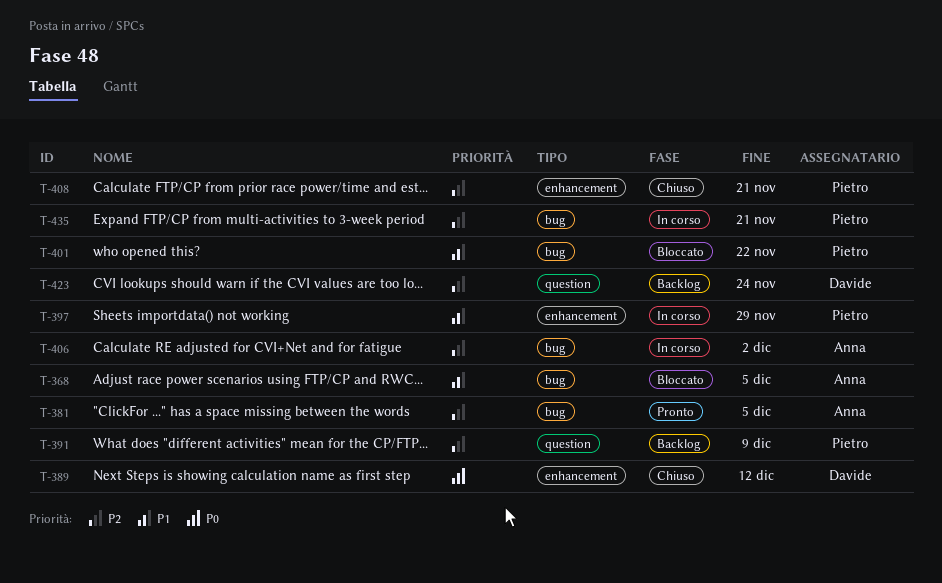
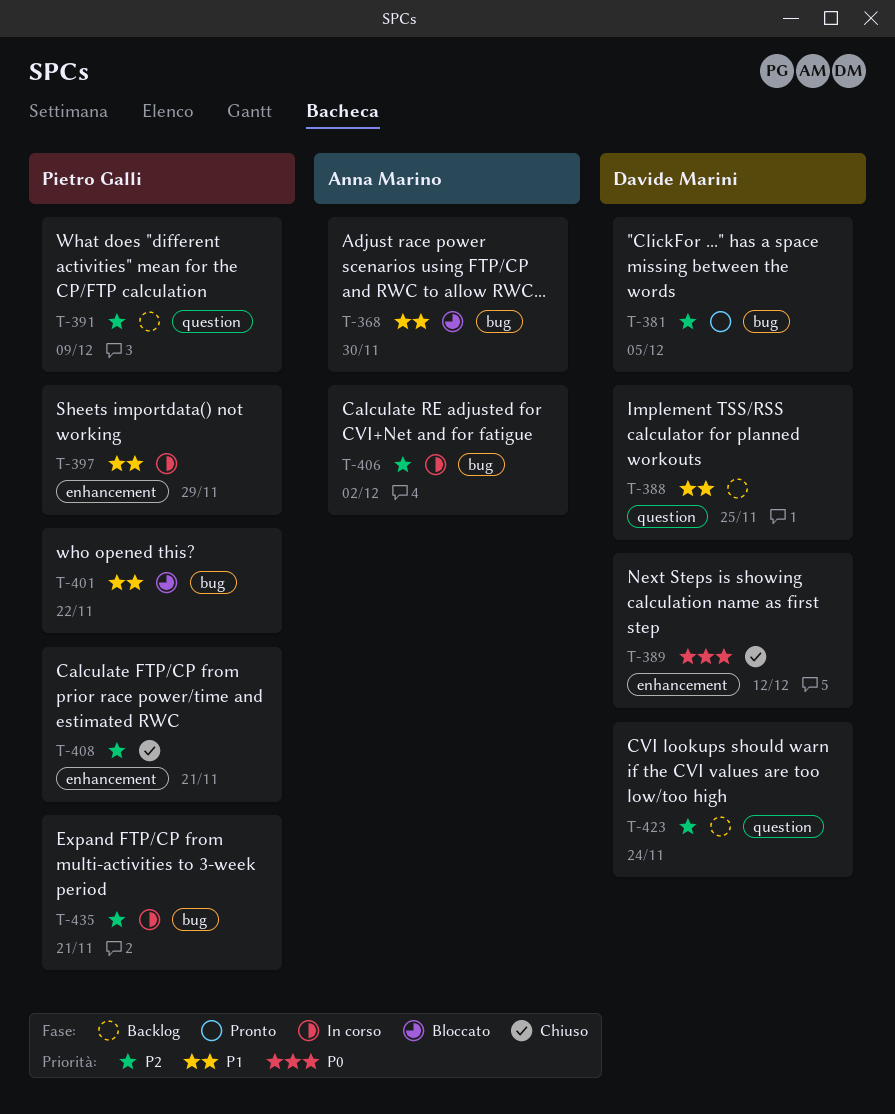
T-368, due: Dec 5 -> Nov 30
T-381, owner: Anna Marino -> Davide Marini
T-388: none -> present

